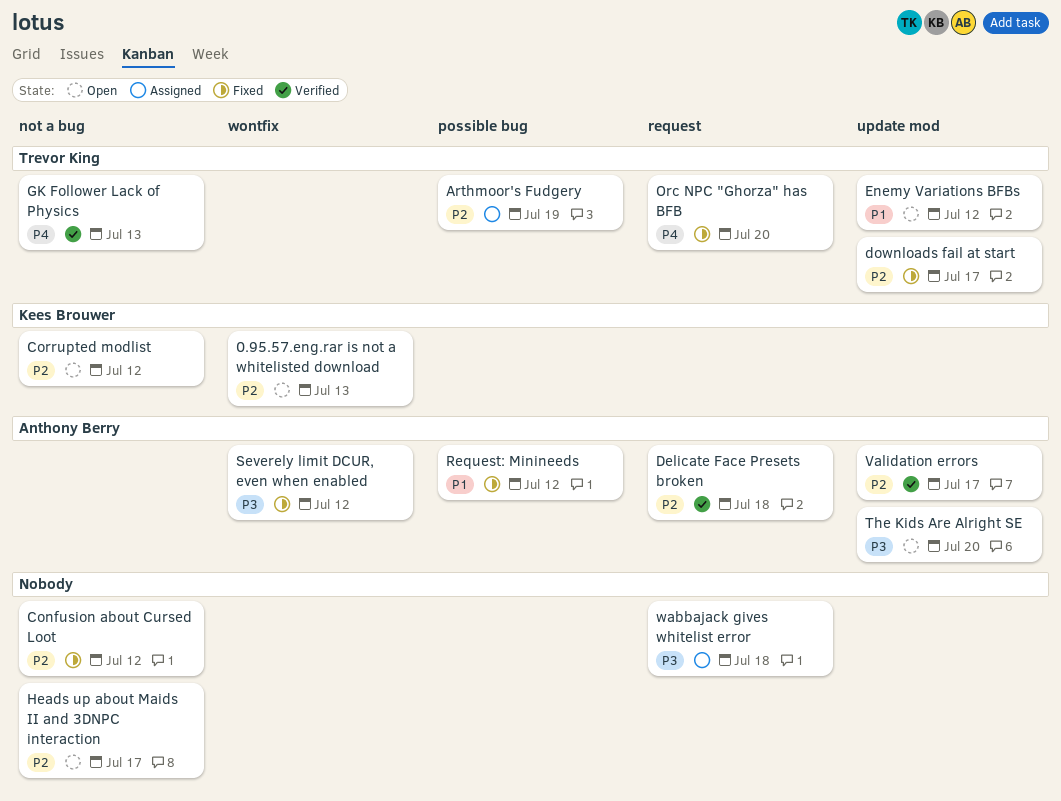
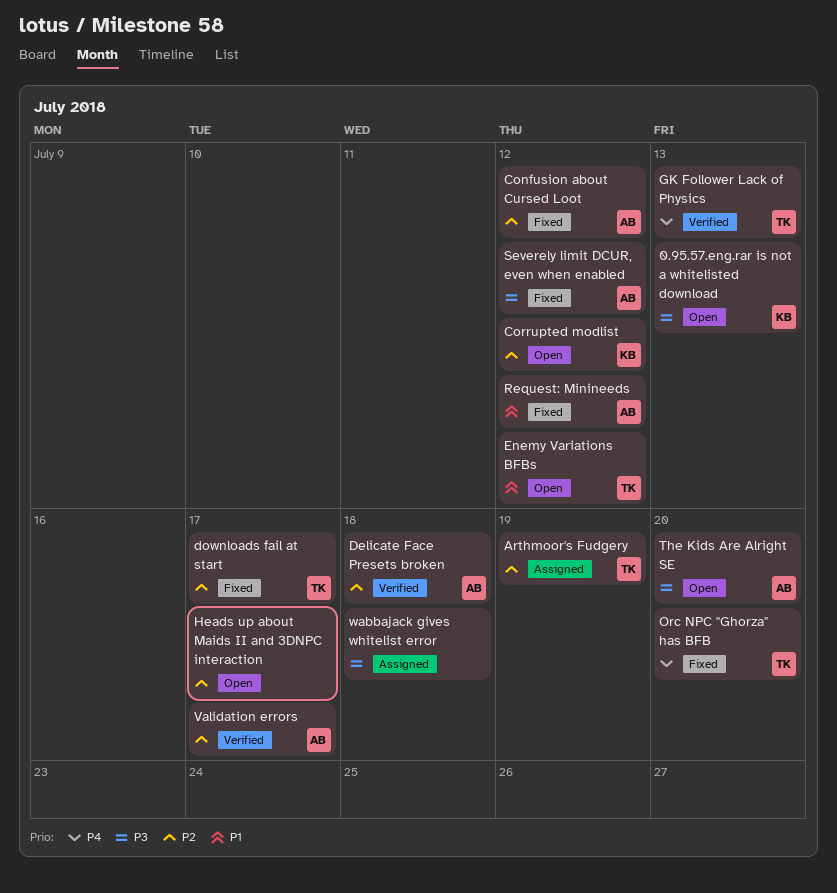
0.95.57.eng.rar is not a whitelisted download, priority: P2 -> P3
Confusion about Cursed Loot, owner: none -> Anthony Berry

